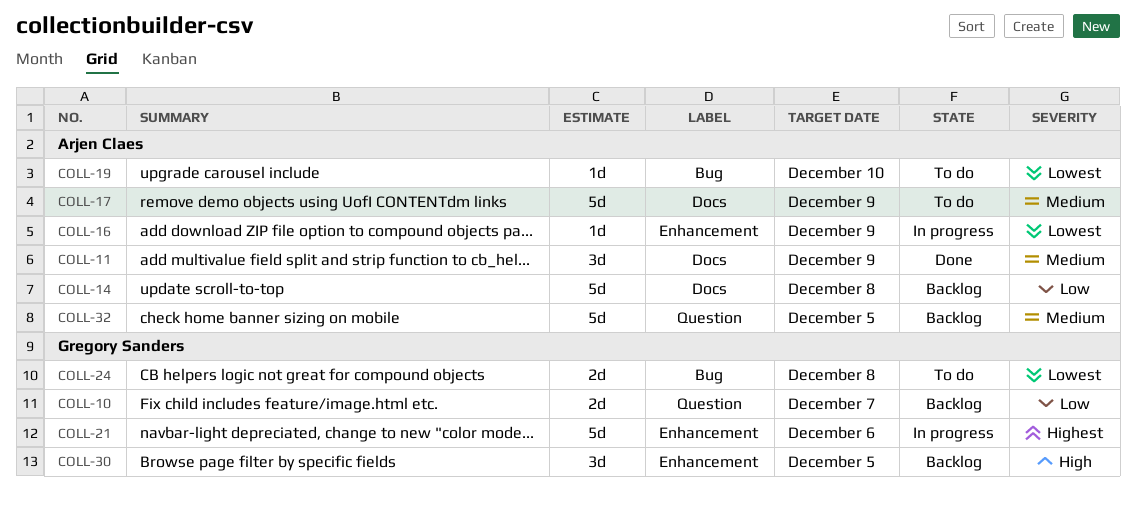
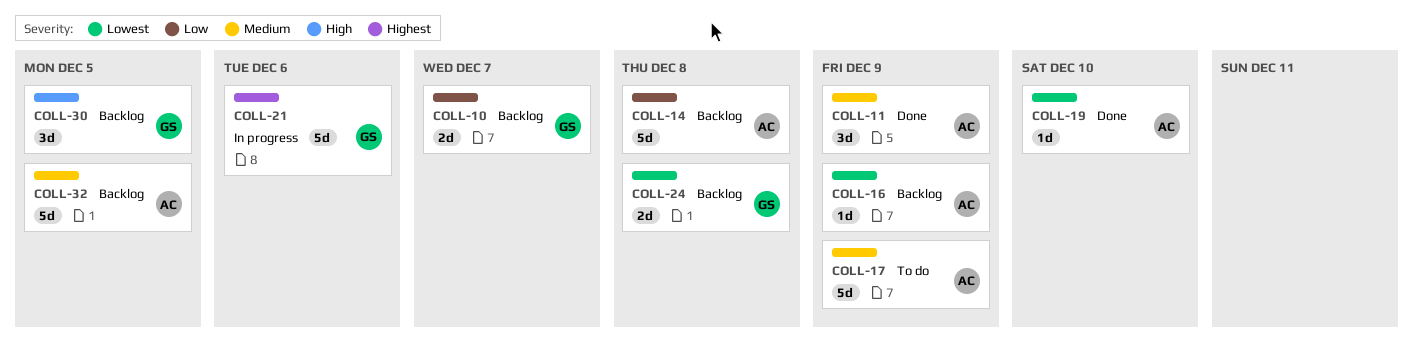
COLL-16, status: In progress -> Backlog
COLL-19, status: To do -> Done
COLL-24, status: To do -> Backlog

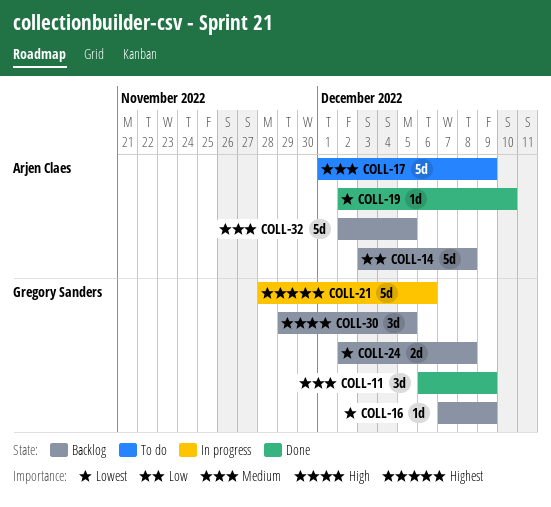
COLL-10: present -> none
COLL-11, owner: Arjen Claes -> Gregory Sanders
COLL-16, owner: Arjen Claes -> Gregory Sanders

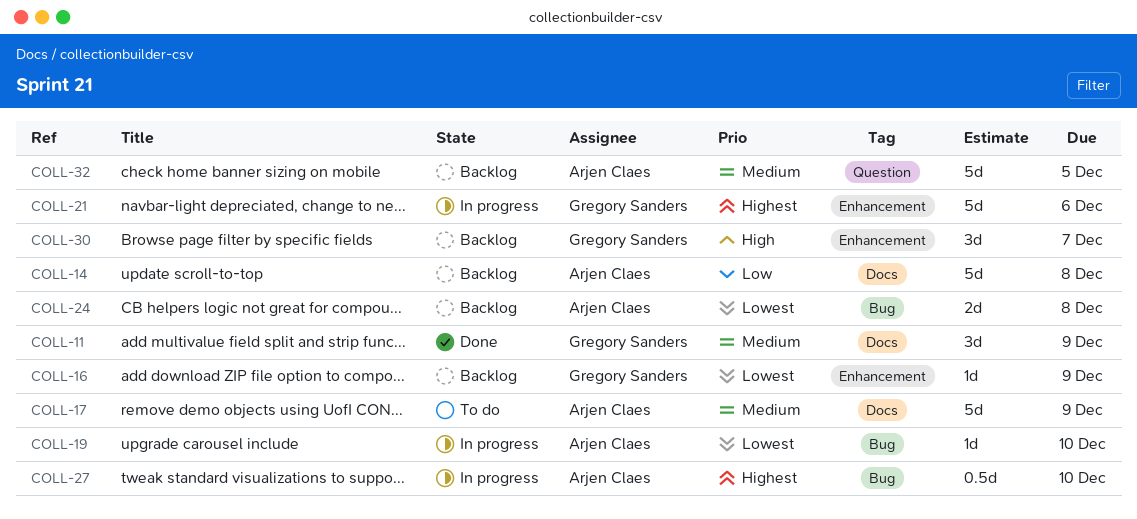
COLL-19, status: Done -> In progress
COLL-24, owner: Gregory Sanders -> Arjen Claes
COLL-27: none -> present
COLL-30, due: Dec 5 -> Dec 7

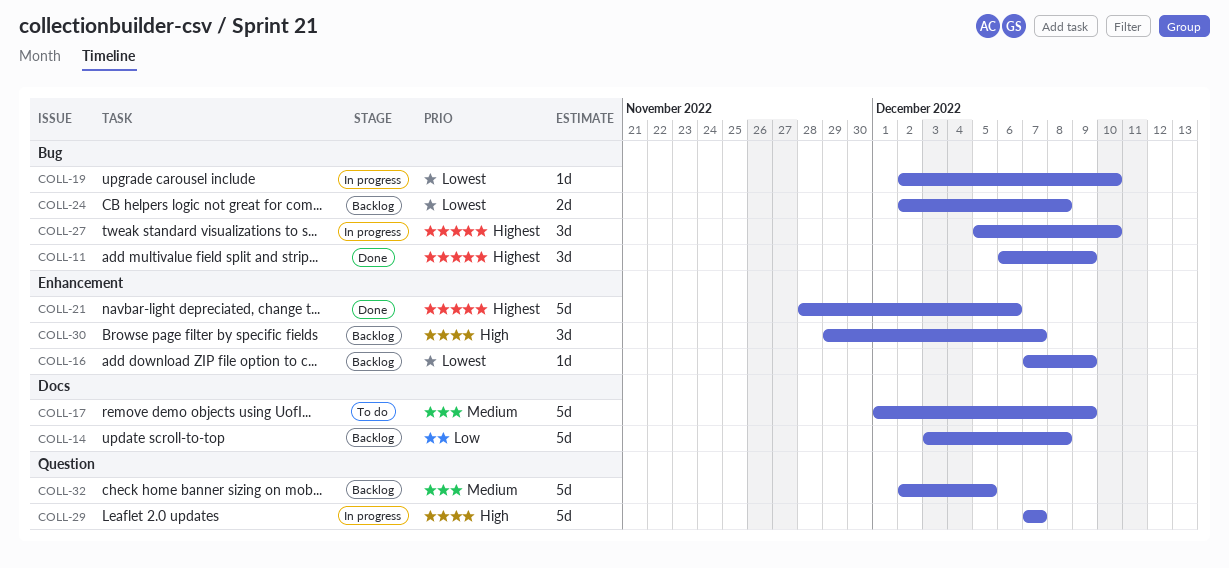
COLL-11, priority: Medium -> Highest
COLL-11, label: Docs -> Bug
COLL-21, status: In progress -> Done
COLL-27, estimate: 0.5d -> 3d
COLL-29: none -> present

